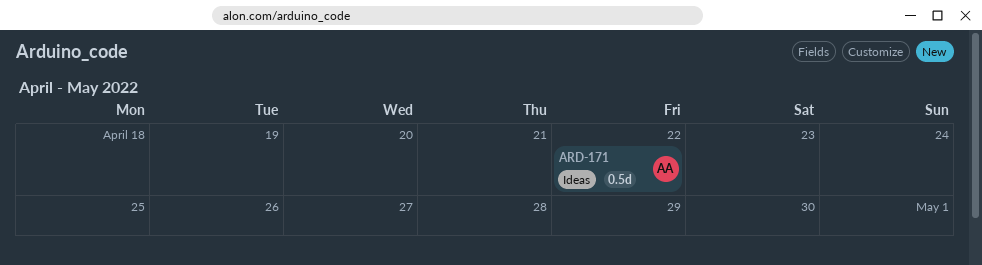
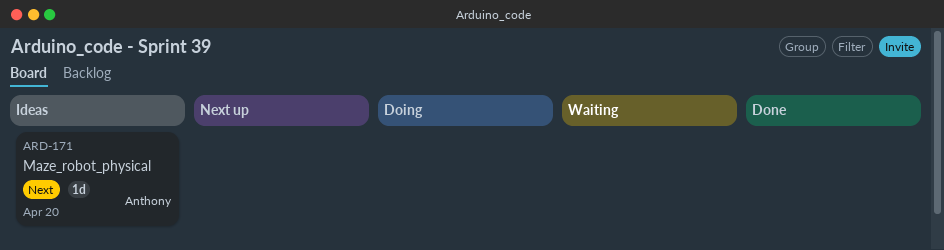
ARD-171, estimate: 0.5d -> 1d
ARD-171, due: Apr 22 -> Apr 20

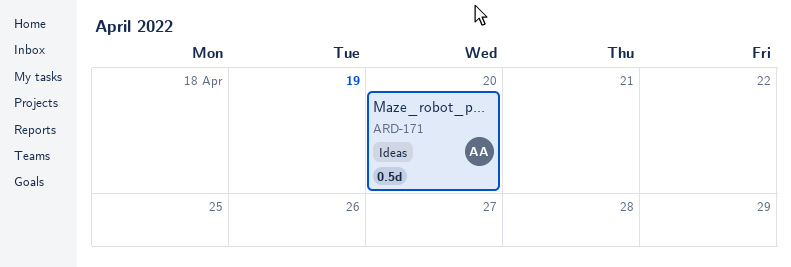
ARD-171, estimate: 1d -> 0.5d

